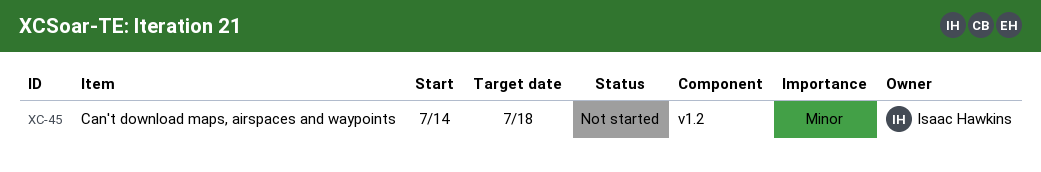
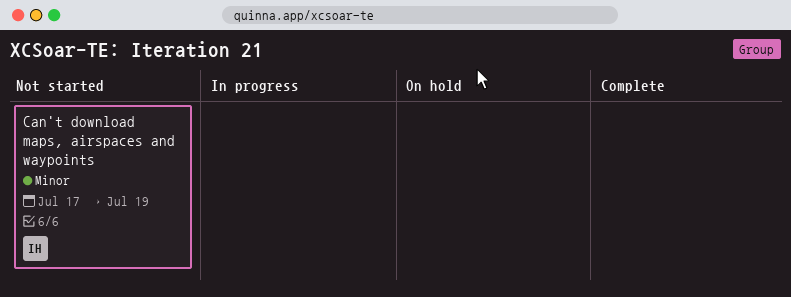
Can't download maps, airspaces and waypoints, start: Jul 14 -> Jul 17
Can't download maps, airspaces and waypoints, due: Jul 18 -> Jul 19

